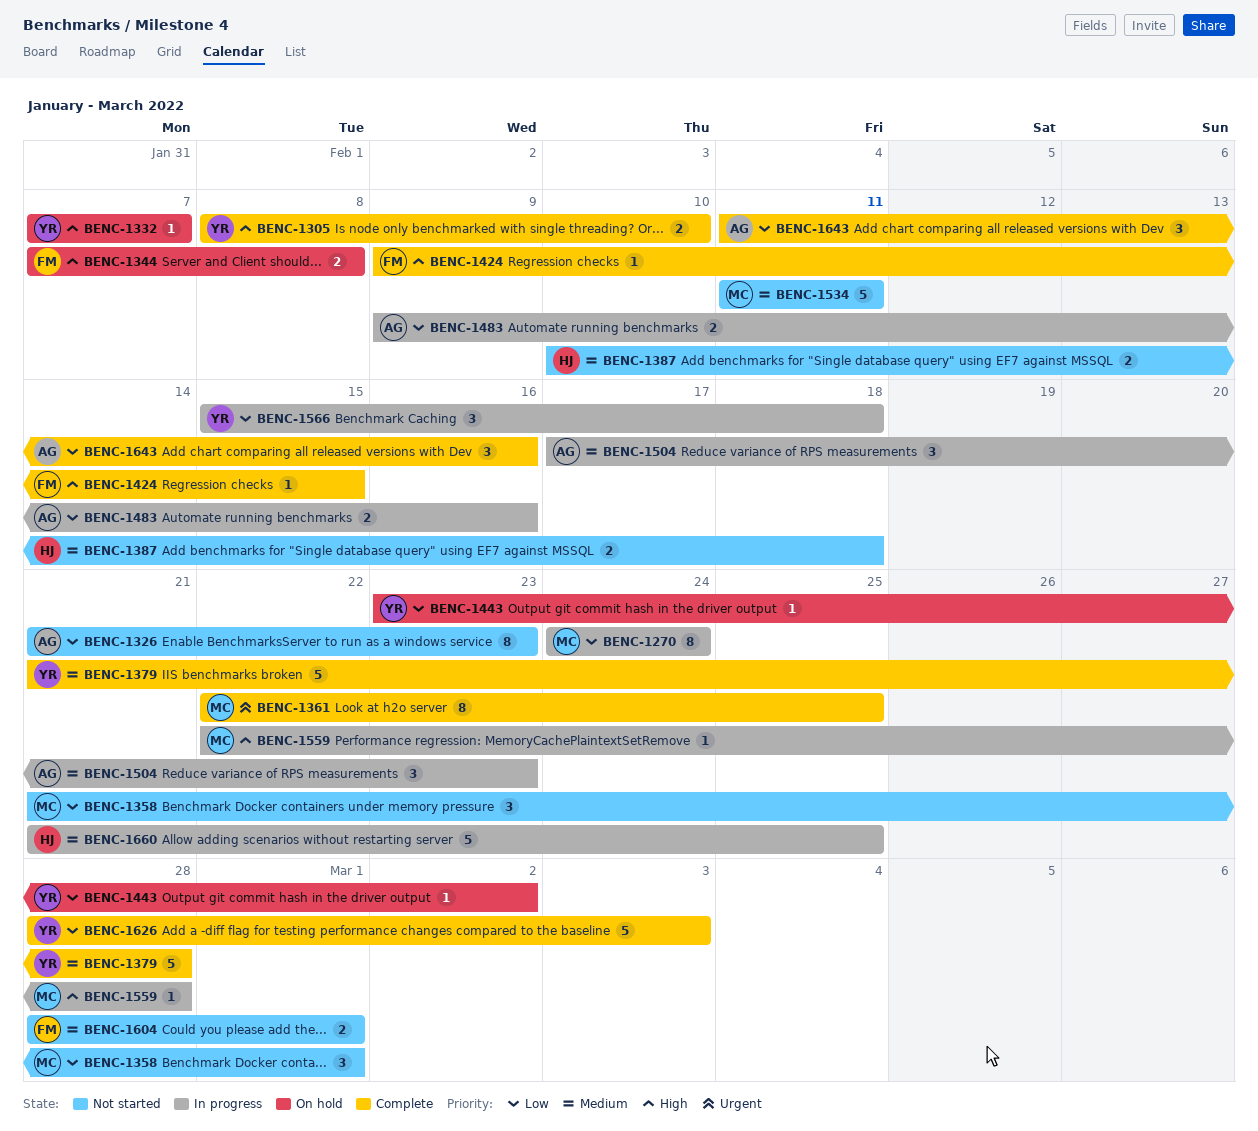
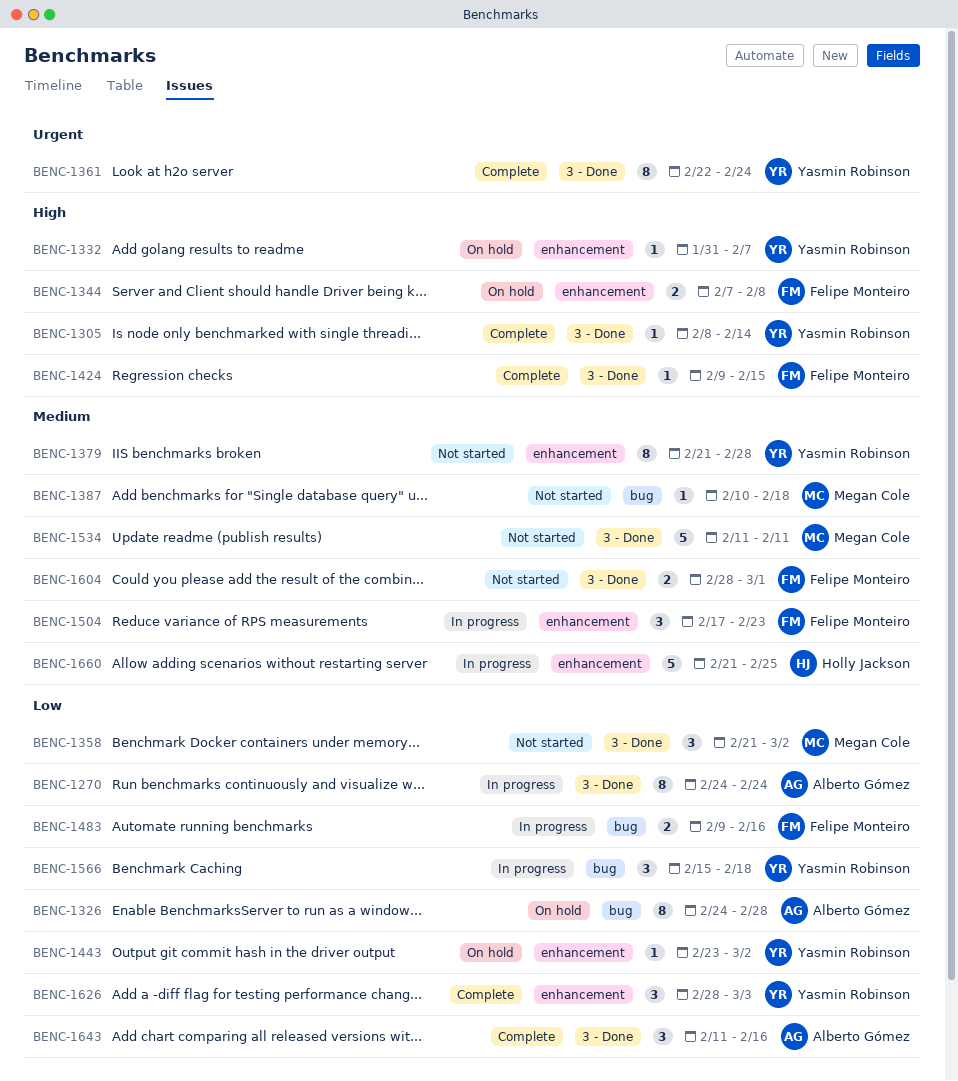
BENC-1270, owner: Megan Cole -> Alberto Gómez
BENC-1305, estimate: 2 -> 1
BENC-1305, due: Feb 10 -> Feb 14
BENC-1326, status: Not started -> On hold
BENC-1326, start: Feb 21 -> Feb 24
BENC-1326, due: Feb 23 -> Feb 28
BENC-1332, start: Feb 7 -> Jan 31
BENC-1358, due: Mar 1 -> Mar 2
BENC-1361, owner: Megan Cole -> Yasmin Robinson
BENC-1361, due: Feb 25 -> Feb 24
BENC-1379, status: Complete -> Not started
BENC-1379, estimate: 5 -> 8
BENC-1387, owner: Holly Jackson -> Megan Cole
BENC-1387, estimate: 2 -> 1
BENC-1483, owner: Alberto Gómez -> Felipe Monteiro
BENC-1504, owner: Alberto Gómez -> Felipe Monteiro
BENC-1559: present -> none
BENC-1626, estimate: 5 -> 3

